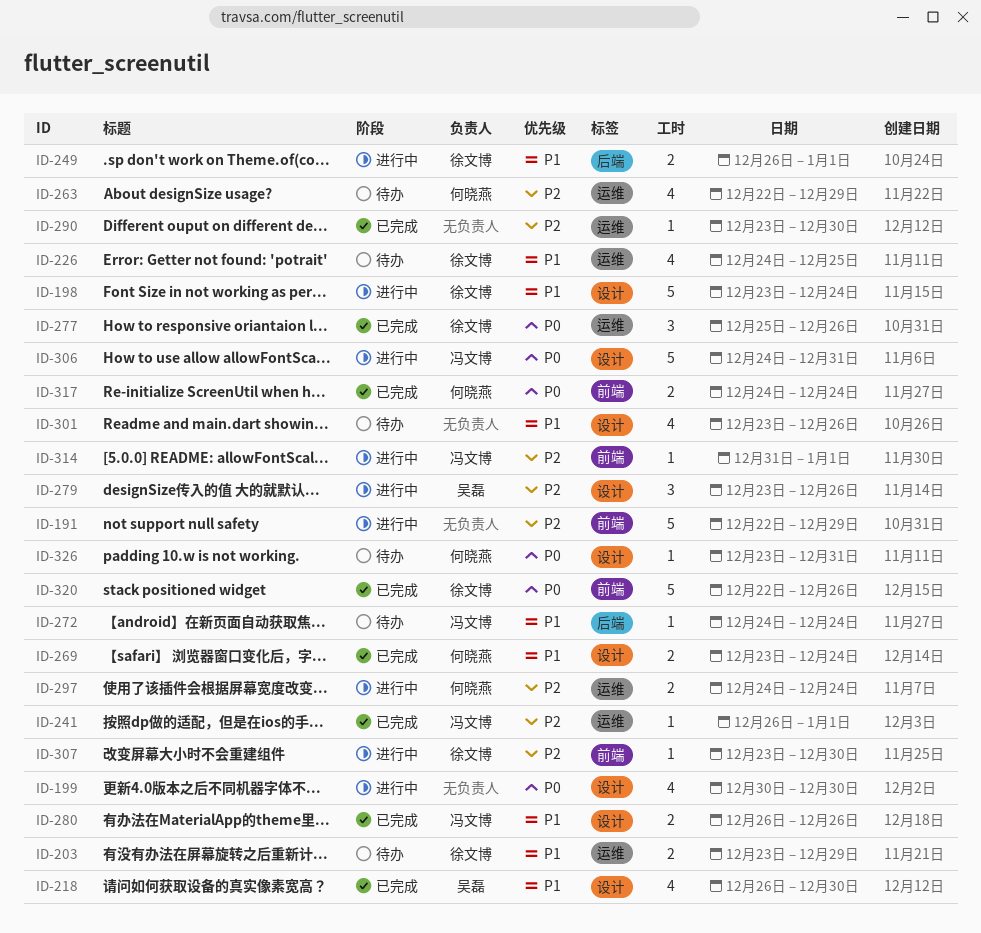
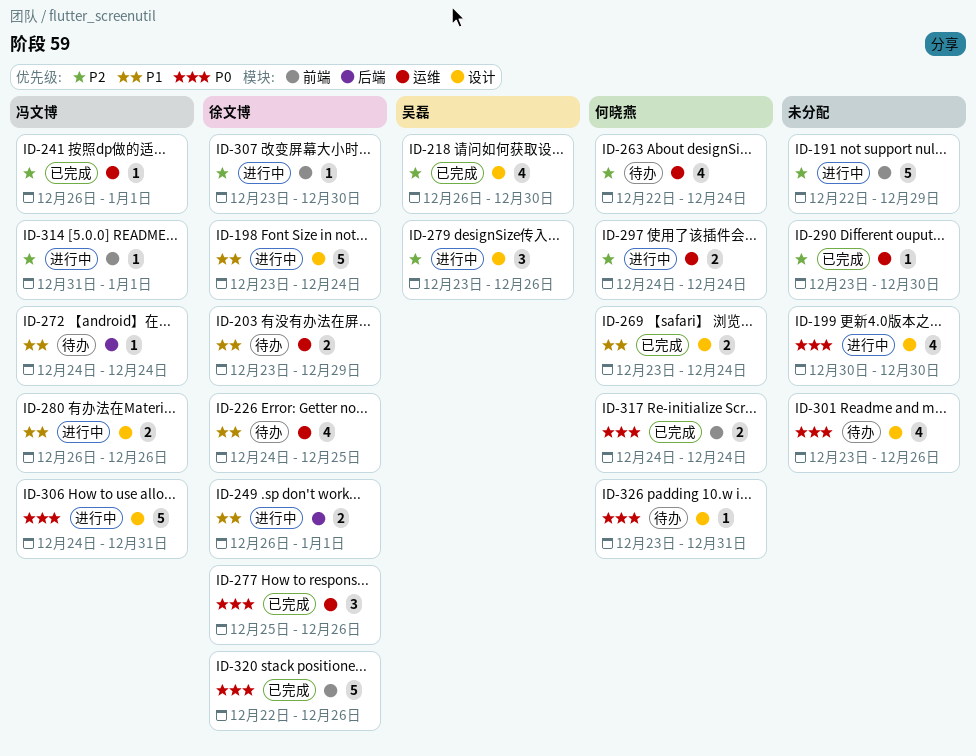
ID-218, priority: P1 -> P2
ID-263, due: Dec 29 -> Dec 24
ID-280, status: 已完成 -> 进行中
ID-301, priority: P1 -> P0

